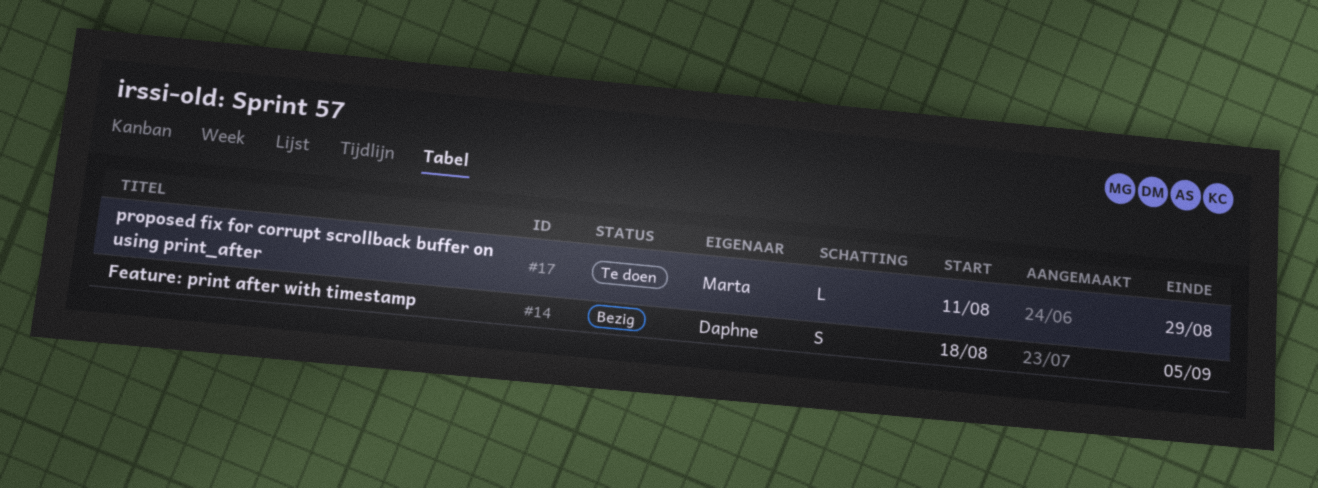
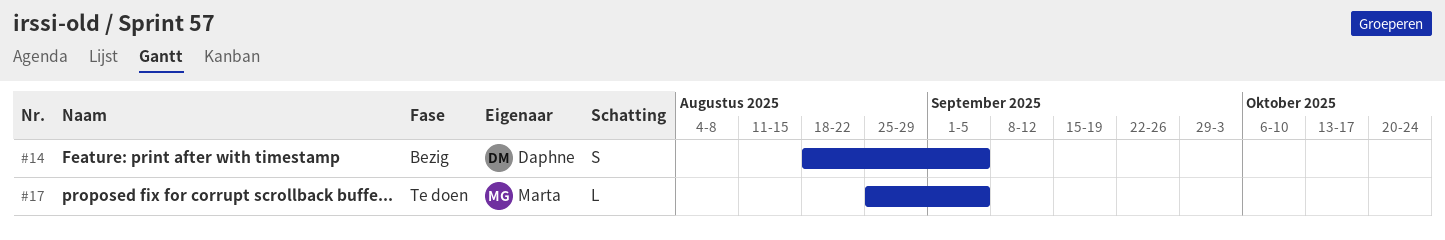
#17, start: Aug 11 -> Aug 25
#17, due: Aug 29 -> Sep 5

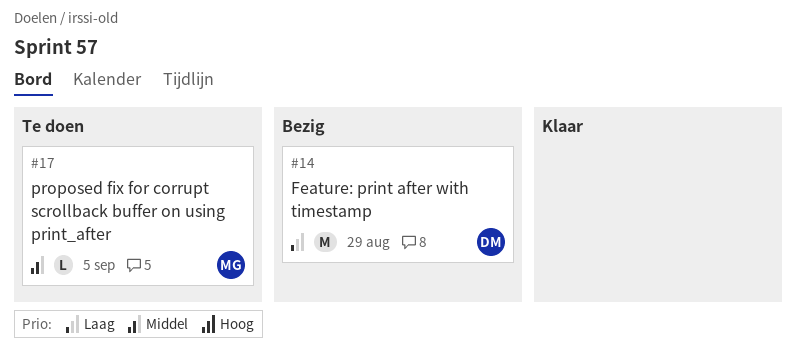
#14, estimate: S -> M
#14, due: Sep 5 -> Aug 29

